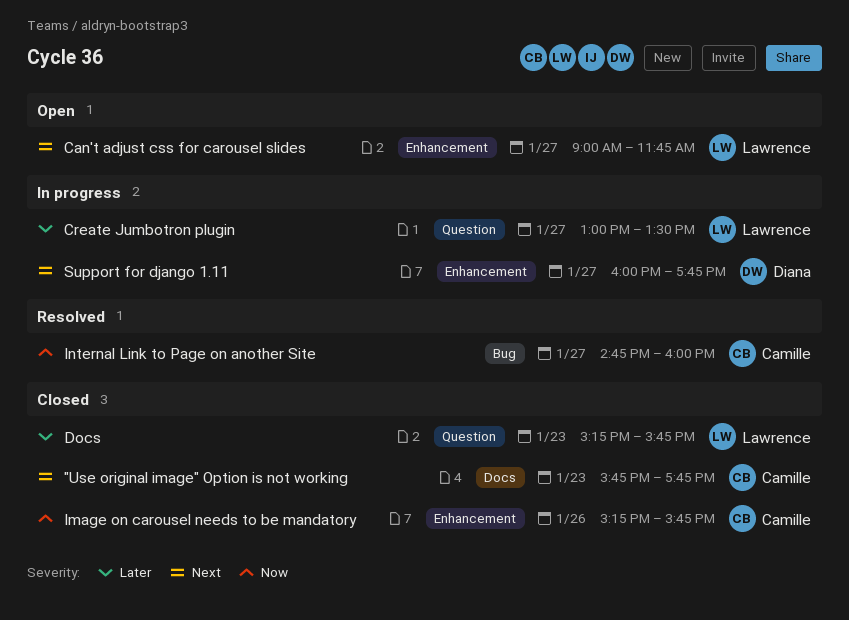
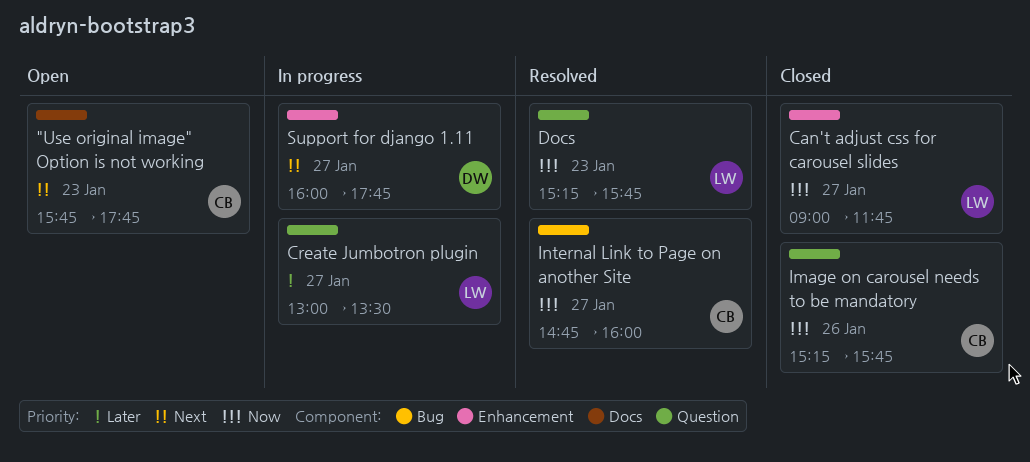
"Use original image" Option is not working, status: Closed -> Open
Can't adjust css for carousel slides, status: Open -> Closed
Can't adjust css for carousel slides, priority: Next -> Now
Docs, status: Closed -> Resolved
Docs, priority: Later -> Now
Image on carousel needs to be mandatory, label: Enhancement -> Question

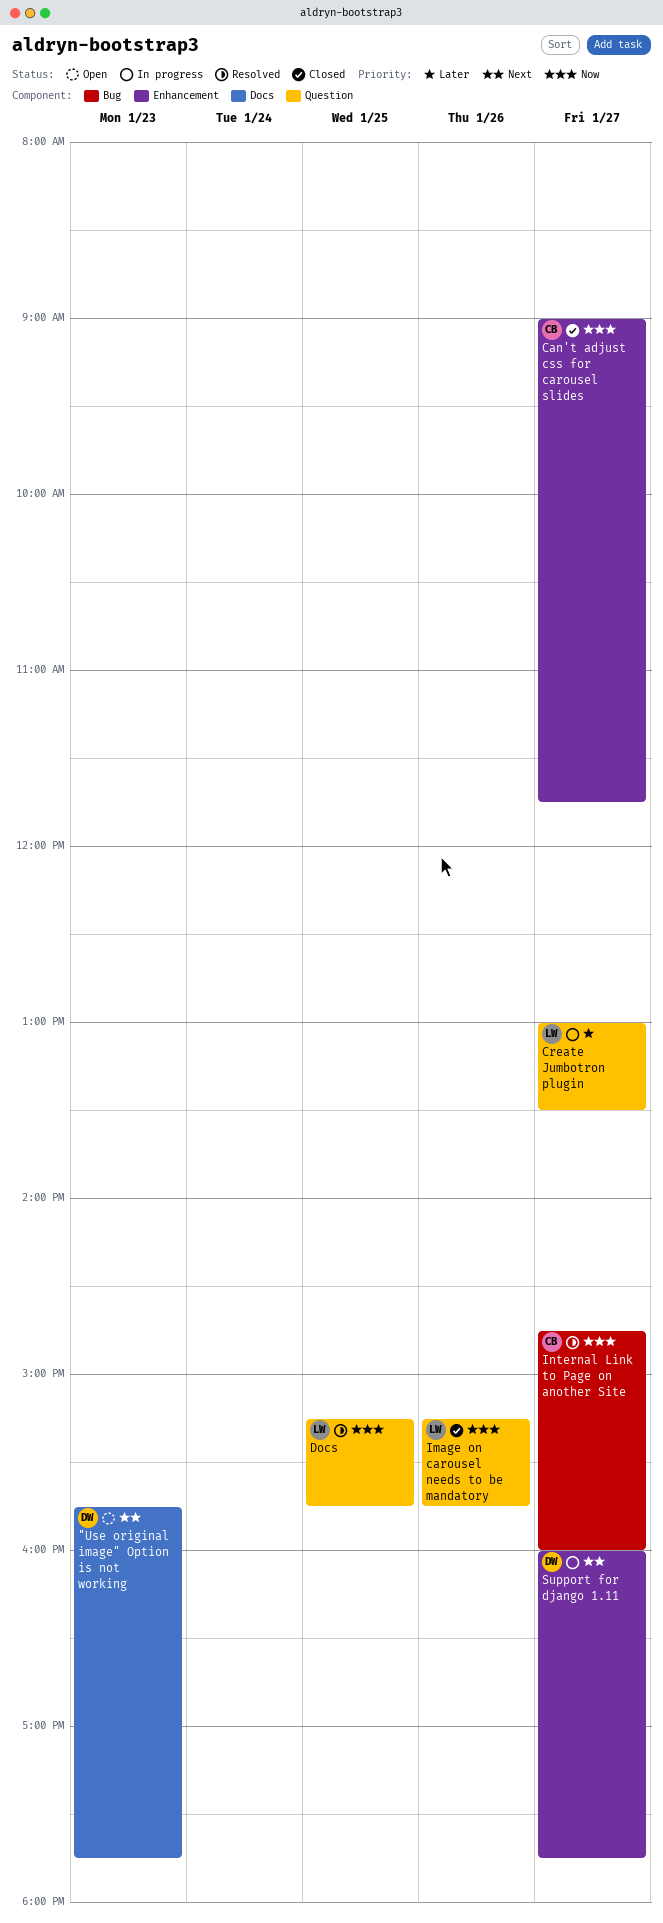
"Use original image" Option is not working, owner: CB -> DW
Can't adjust css for carousel slides, owner: LW -> CB
Docs, day: Jan 23 -> Jan 25
Image on carousel needs to be mandatory, owner: CB -> LW

